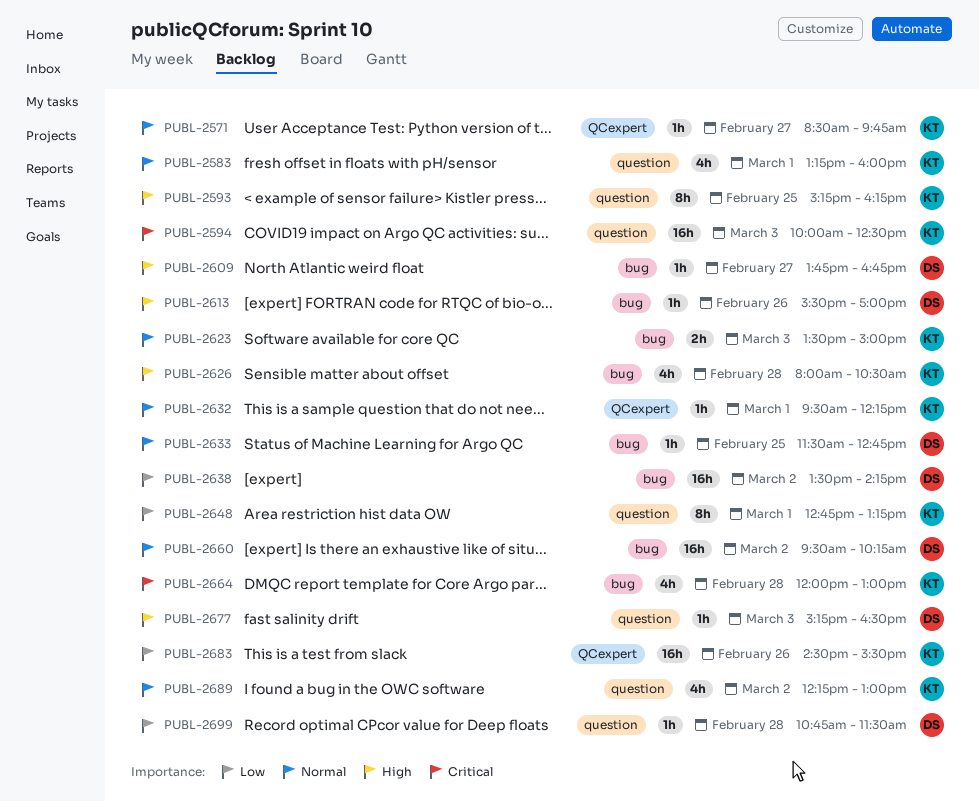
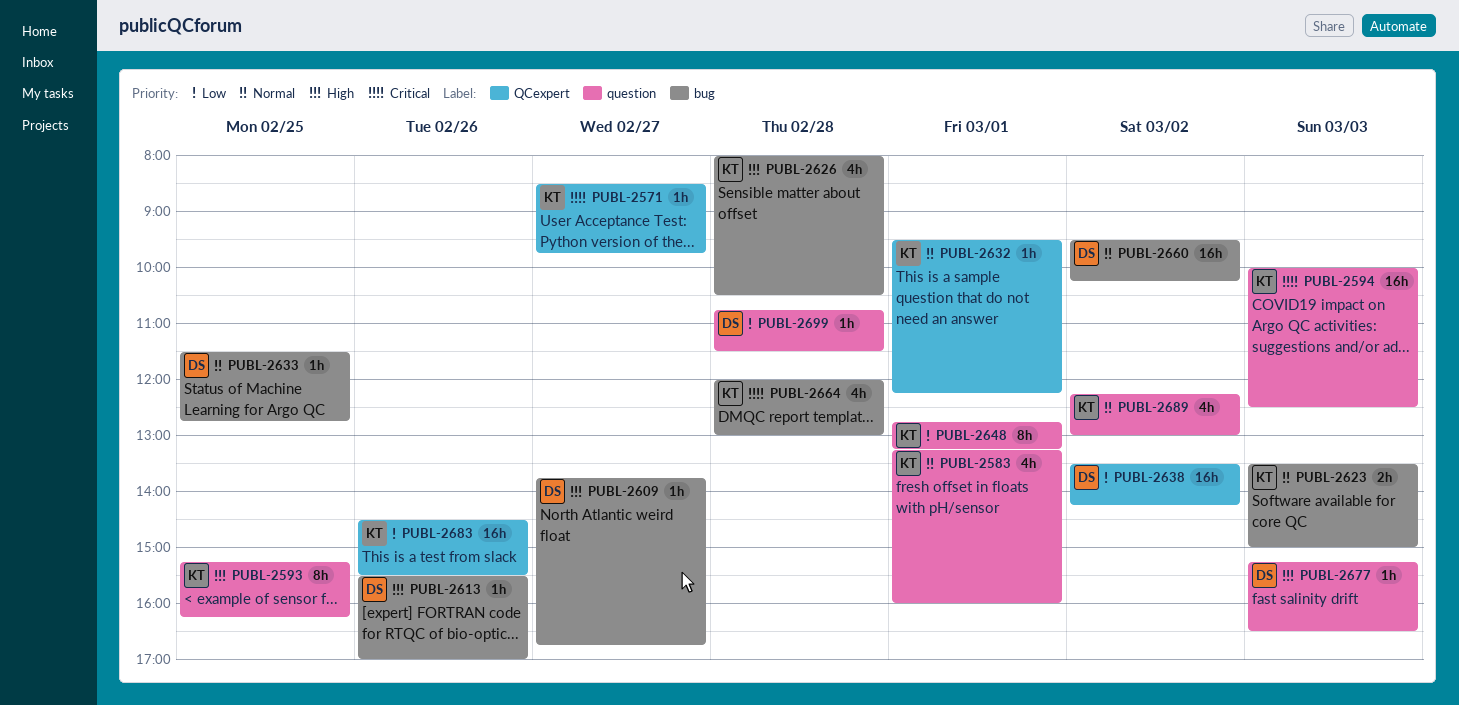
PUBL-2571, priority: Normal -> Critical
PUBL-2638, label: bug -> QCexpert

